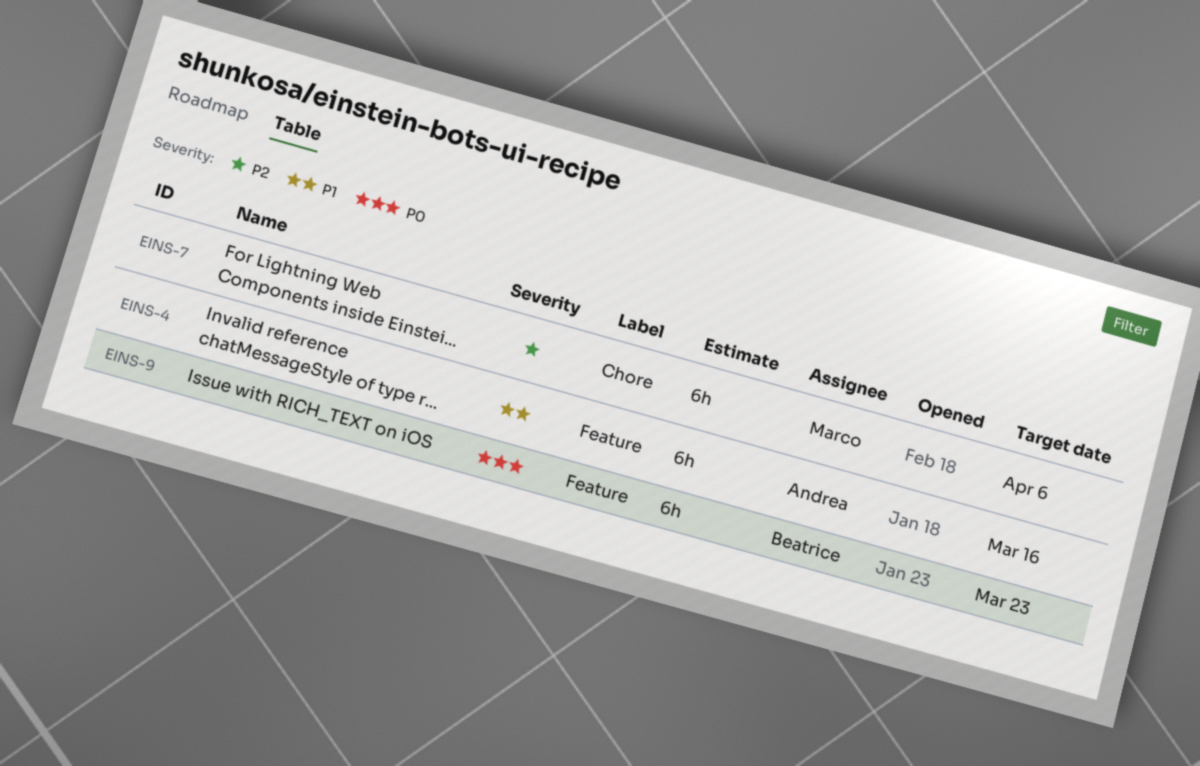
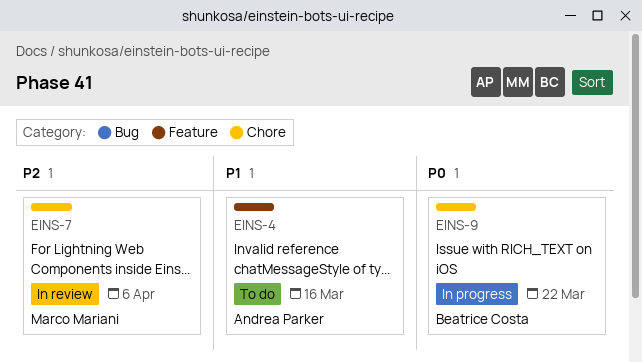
EINS-9, label: Feature -> Chore
EINS-9, due: Mar 23 -> Mar 22

